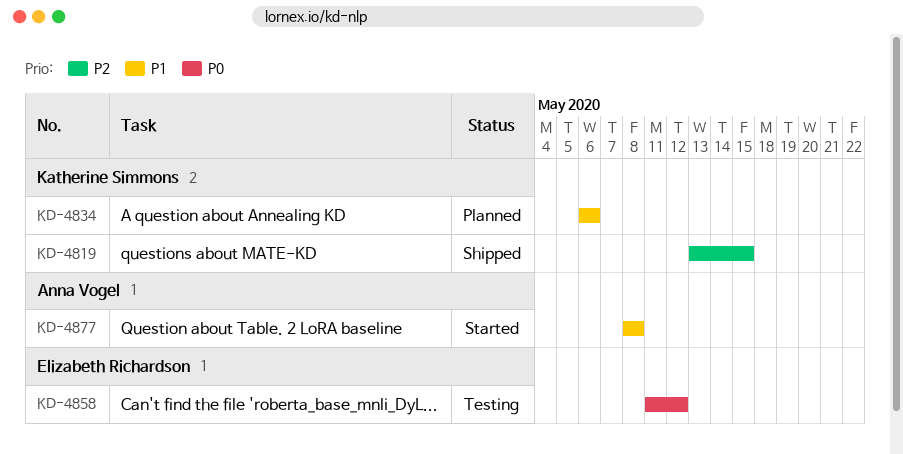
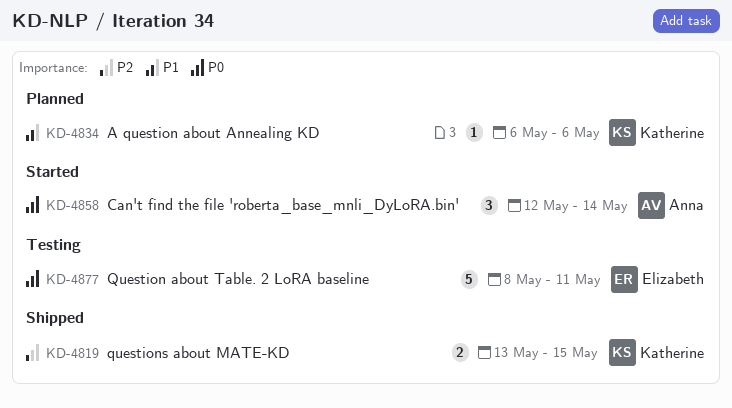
KD-4858, status: Testing -> Started
KD-4858, owner: Elizabeth Richardson -> Anna Vogel
KD-4858, start: May 11 -> May 12
KD-4858, due: May 12 -> May 14
KD-4877, status: Started -> Testing
KD-4877, owner: Anna Vogel -> Elizabeth Richardson
KD-4877, priority: P1 -> P0
KD-4877, due: May 8 -> May 11

